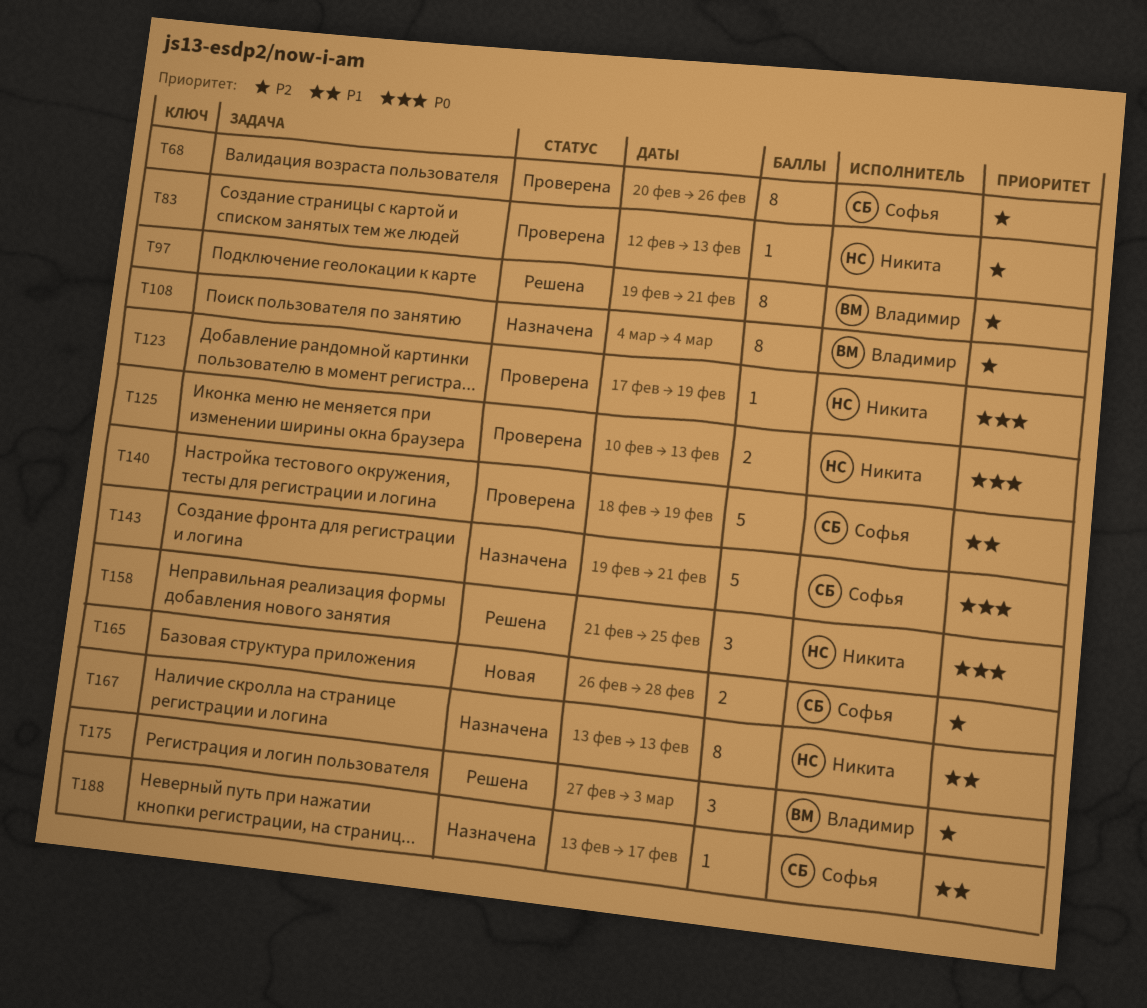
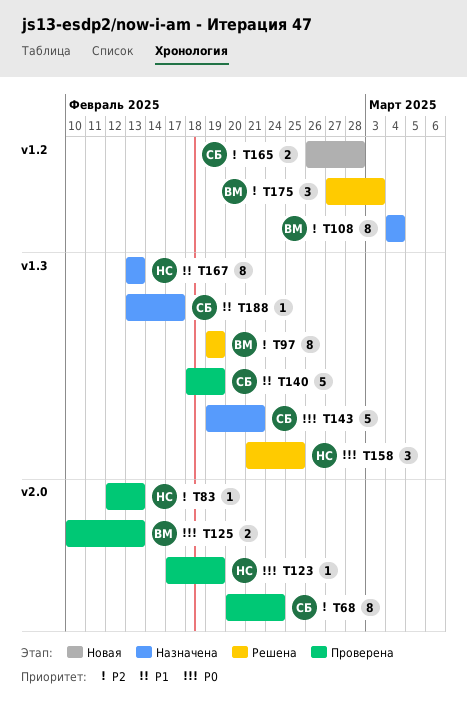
T68, due: Feb 26 -> Feb 24
T97, due: Feb 21 -> Feb 19
T125, owner: Никита -> Владимир

